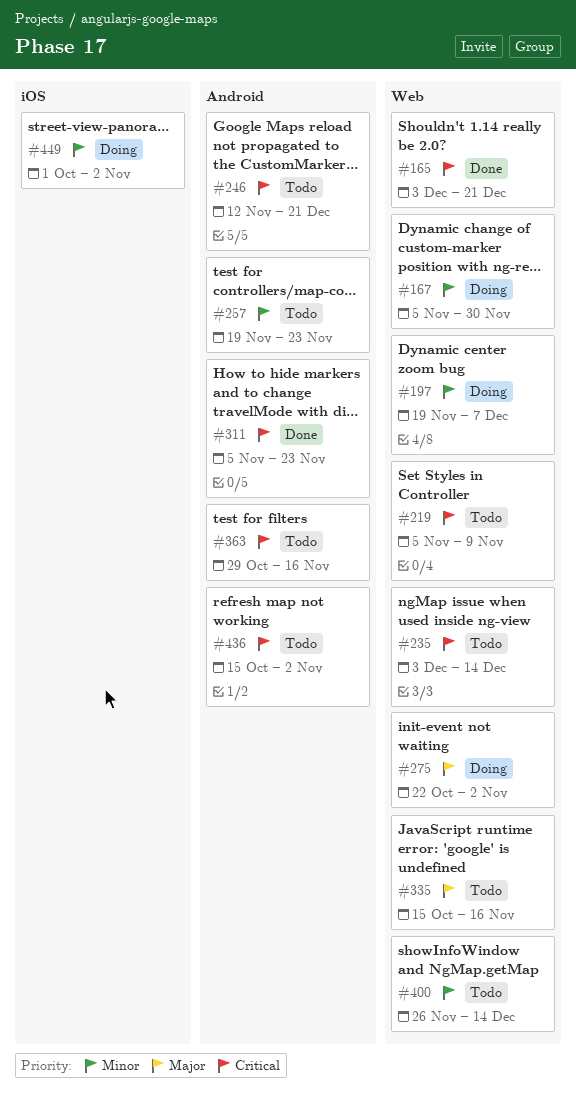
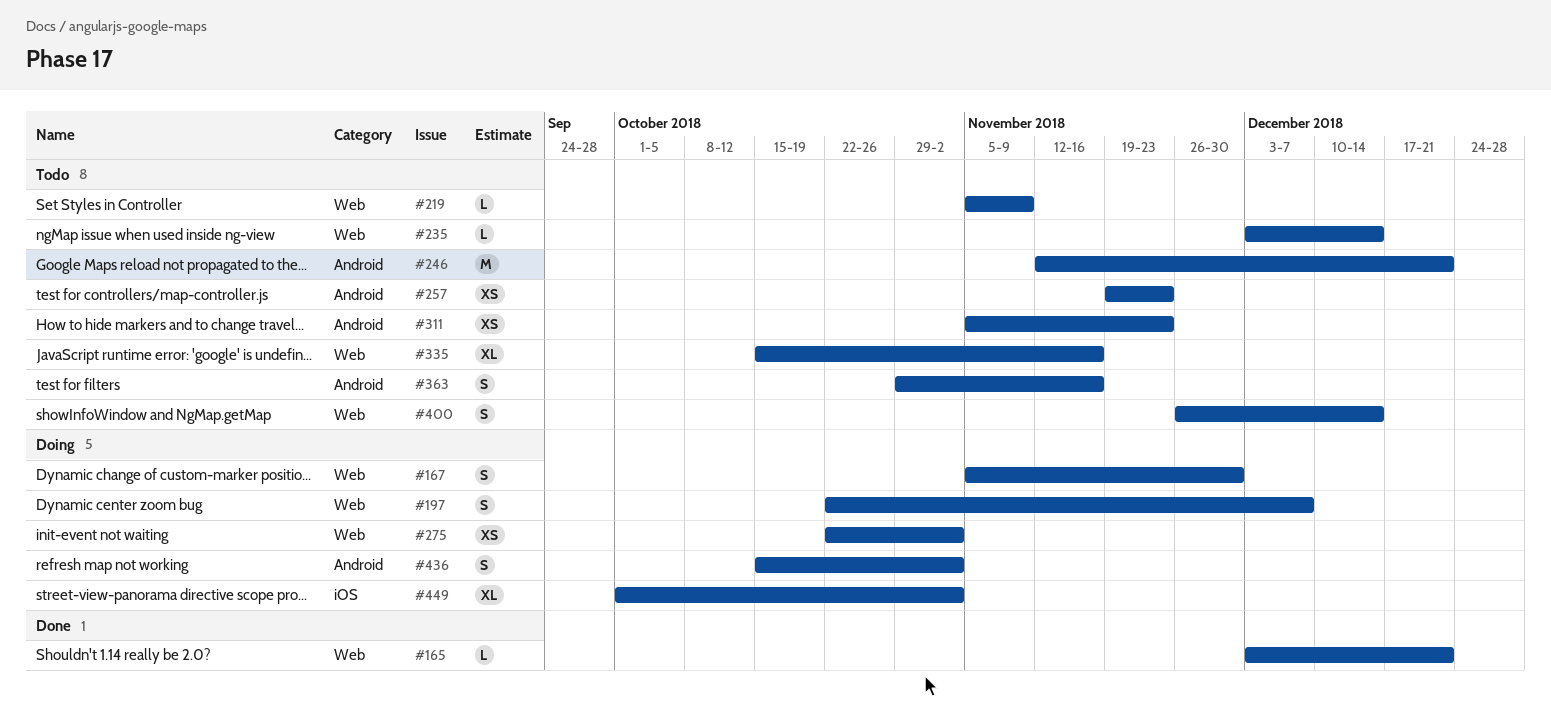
#197, start: Nov 19 -> Oct 22
#311, status: Done -> Todo
#436, status: Todo -> Doing

